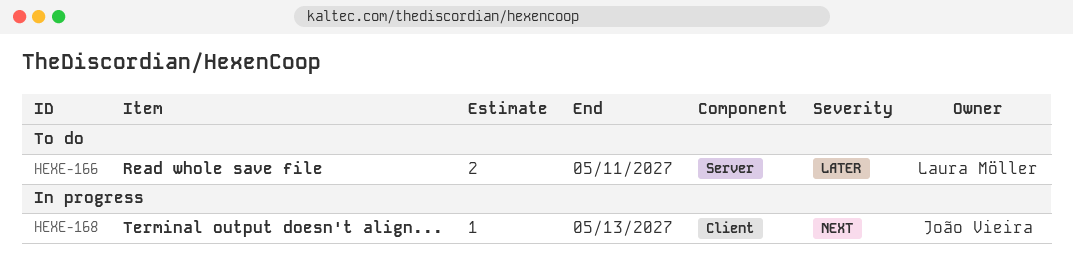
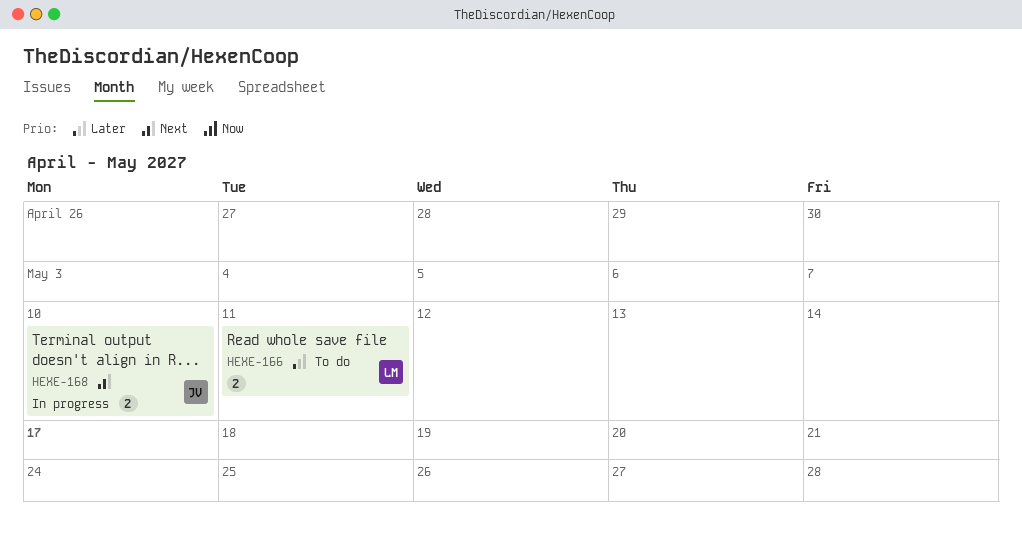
HEXE-168, estimate: 1 -> 2
HEXE-168, due: May 13 -> May 10

